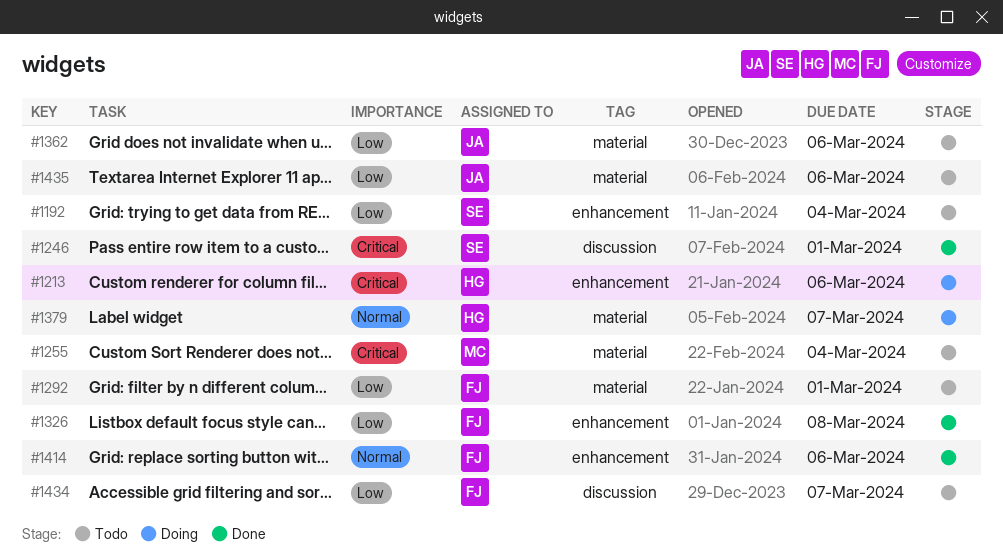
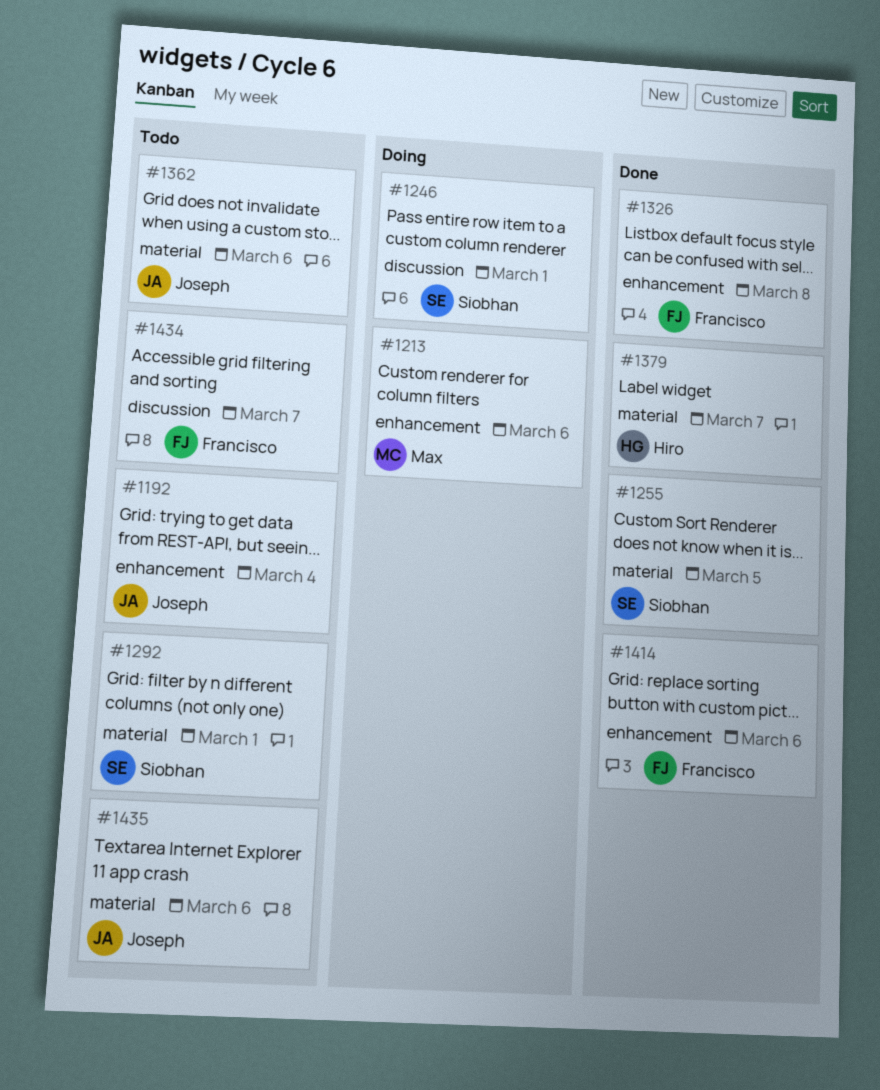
#1192, owner: Siobhan -> Joseph
#1213, owner: Hiro -> Max
#1246, status: Done -> Doing
#1255, status: Todo -> Done
#1255, owner: Max -> Siobhan
#1255, due: Mar 4 -> Mar 5
#1292, owner: Francisco -> Siobhan
#1379, status: Doing -> Done

